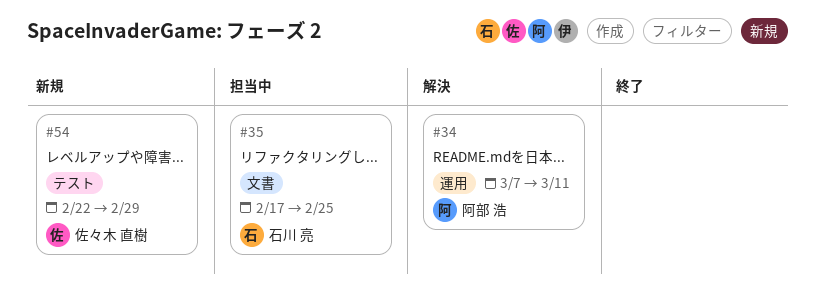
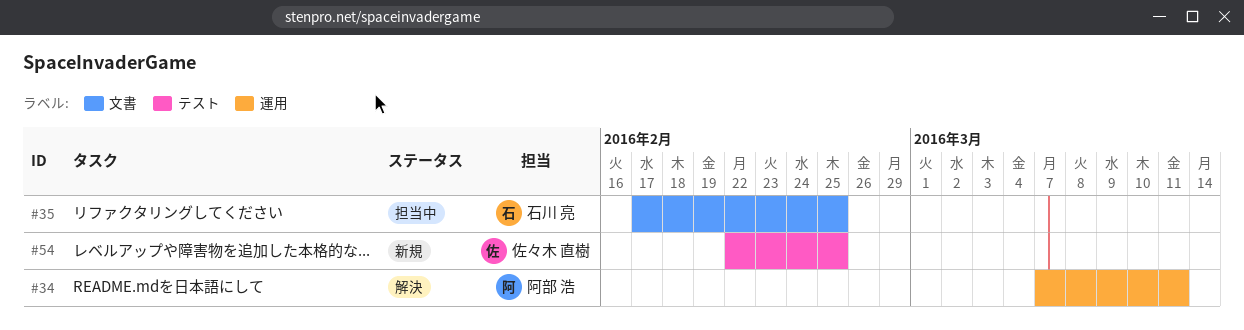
#54, due: Feb 29 -> Feb 25

